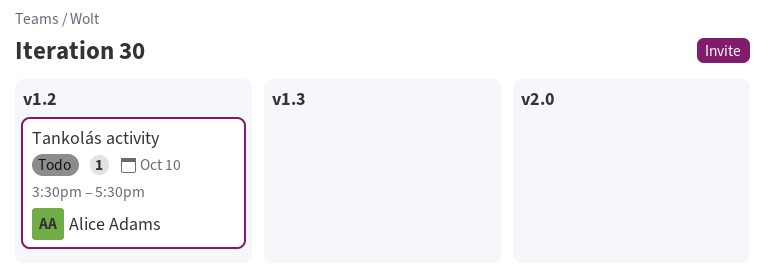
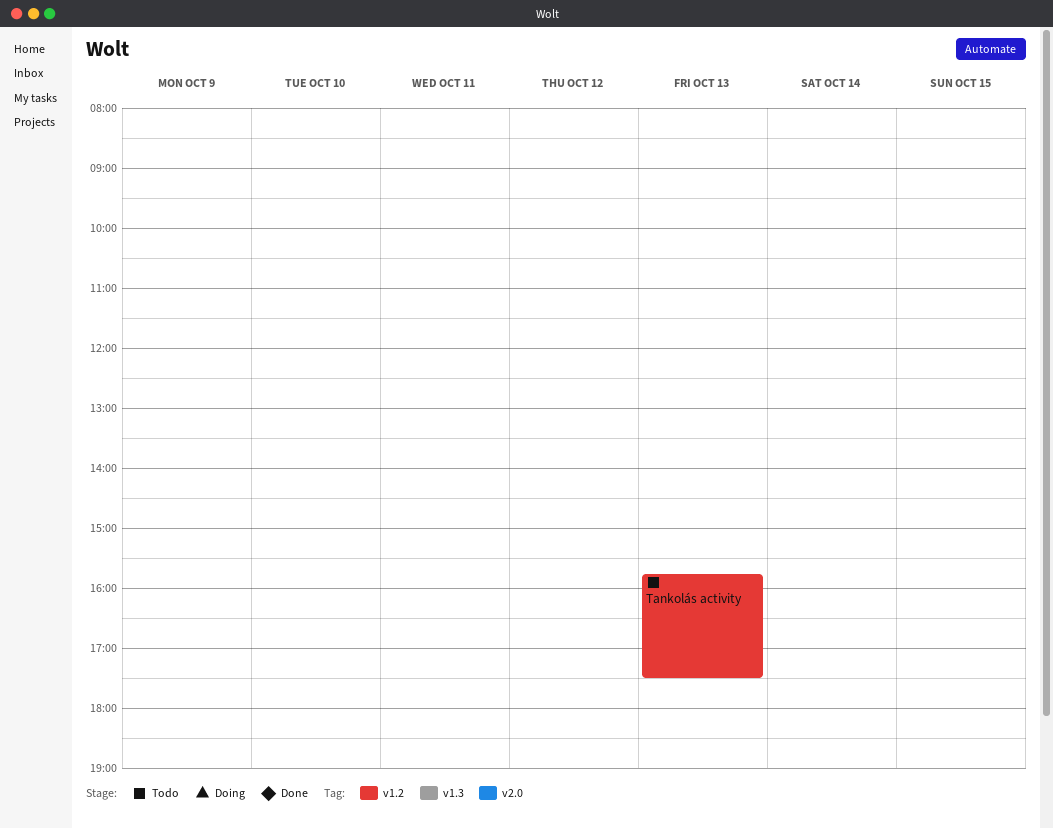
Tankolás activity, day: Oct 10 -> Oct 13
Tankolás activity, begins: 15:30 -> 15:45

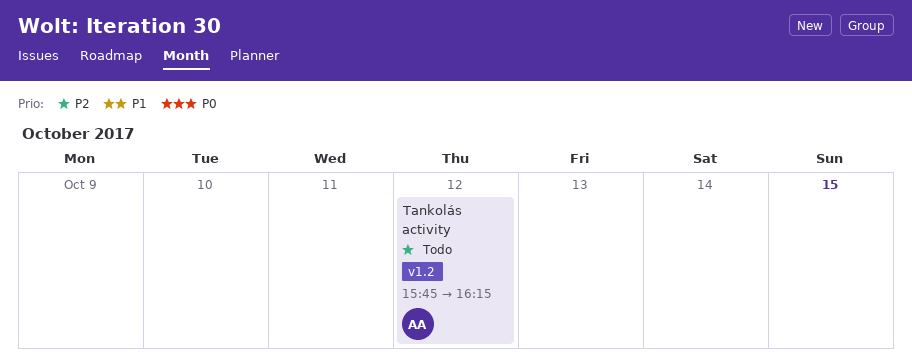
Tankolás activity, day: Oct 13 -> Oct 12
Tankolás activity, ends: 17:30 -> 16:15

